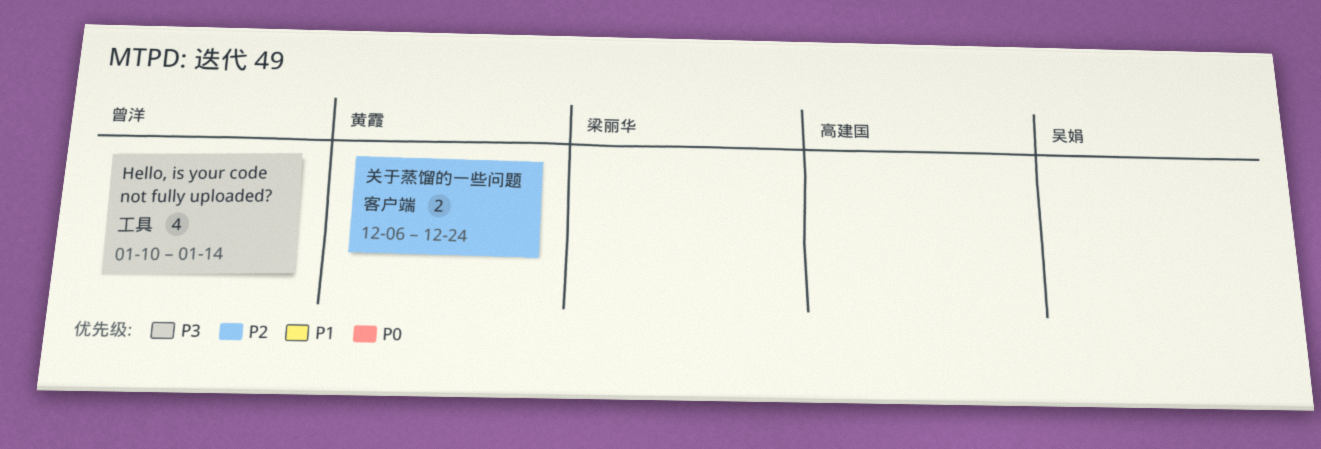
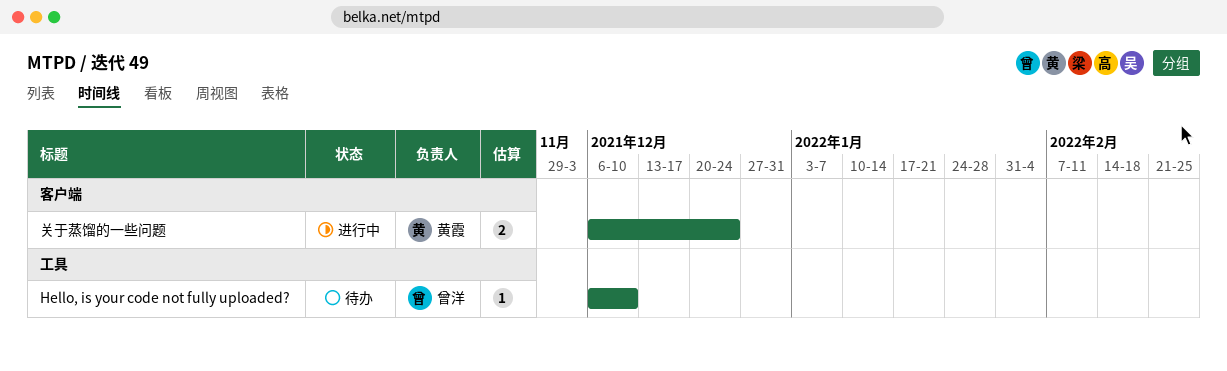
Hello, is your code not fully uploaded?, estimate: 4 -> 1
Hello, is your code not fully uploaded?, start: Jan 10 -> Dec 6
Hello, is your code not fully uploaded?, due: Jan 14 -> Dec 10

